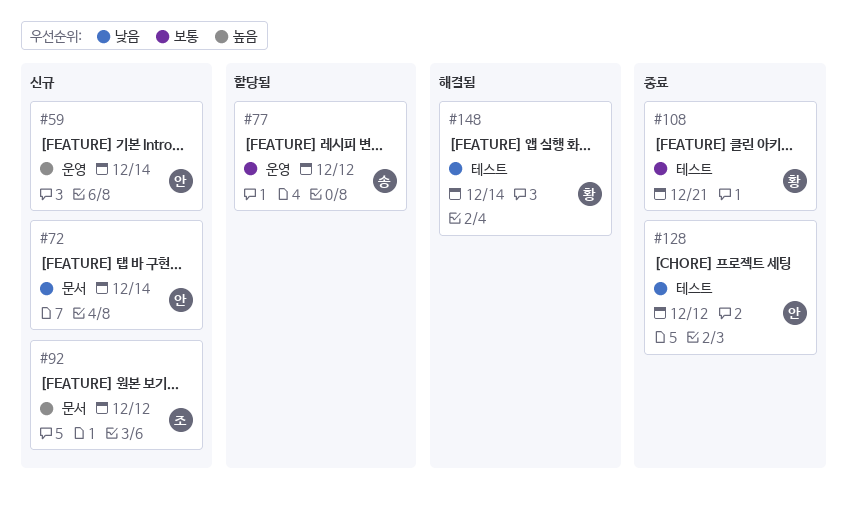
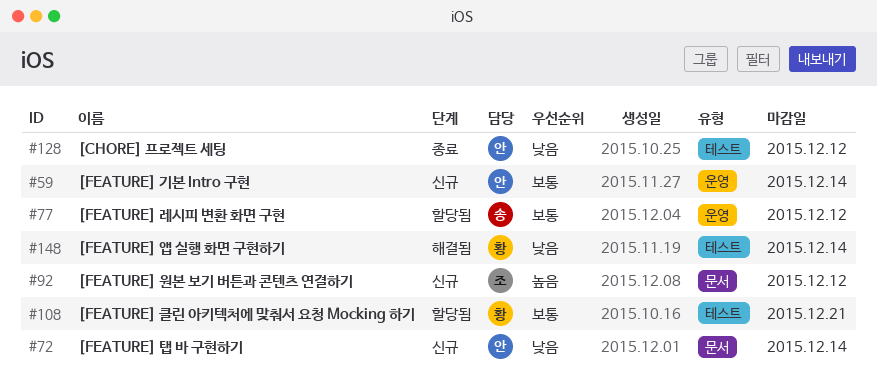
#59, priority: 높음 -> 보통
#108, status: 종료 -> 할당됨

